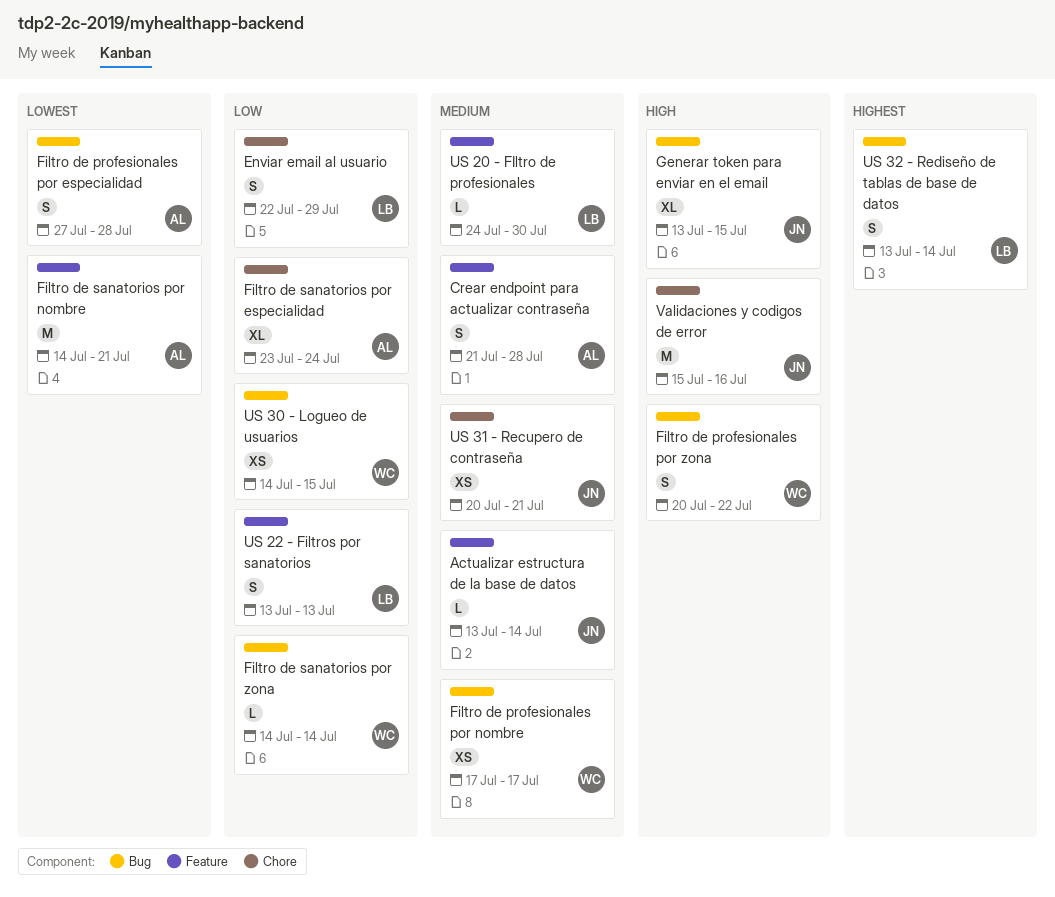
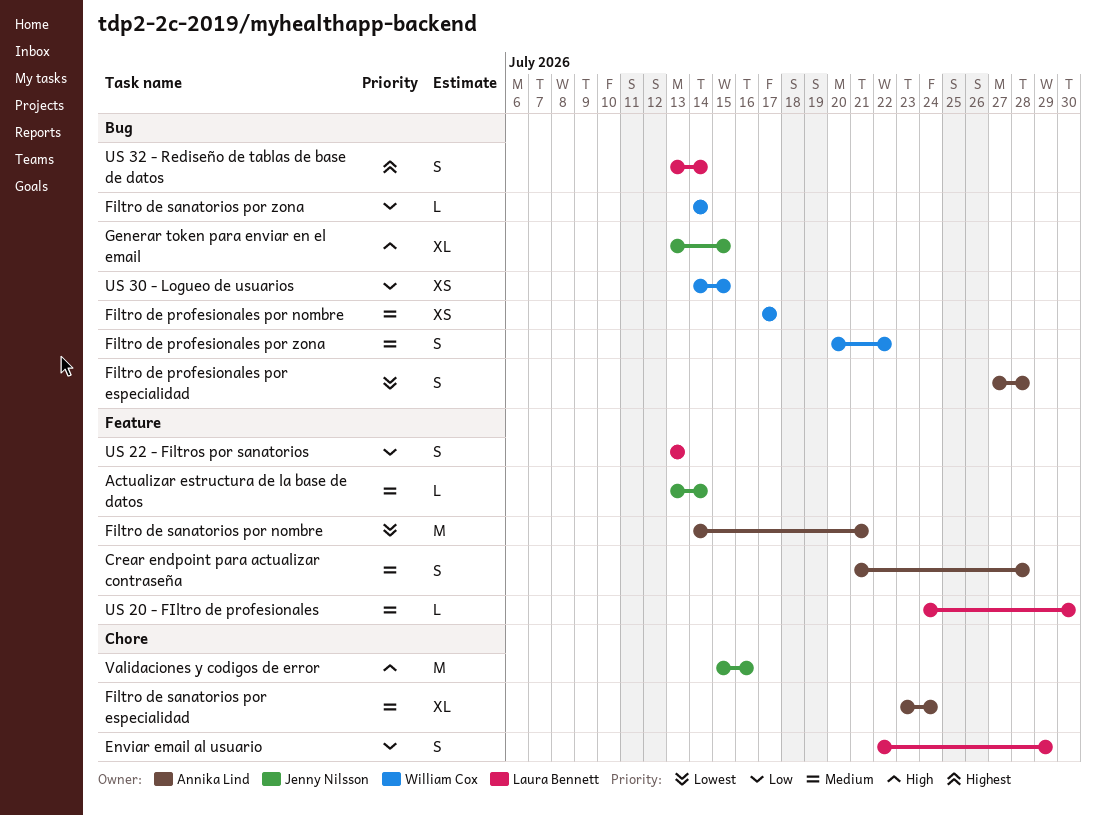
Filtro de profesionales por zona, priority: High -> Medium
Filtro de sanatorios por especialidad, priority: Low -> Medium
US 31 - Recupero de contraseña: present -> none

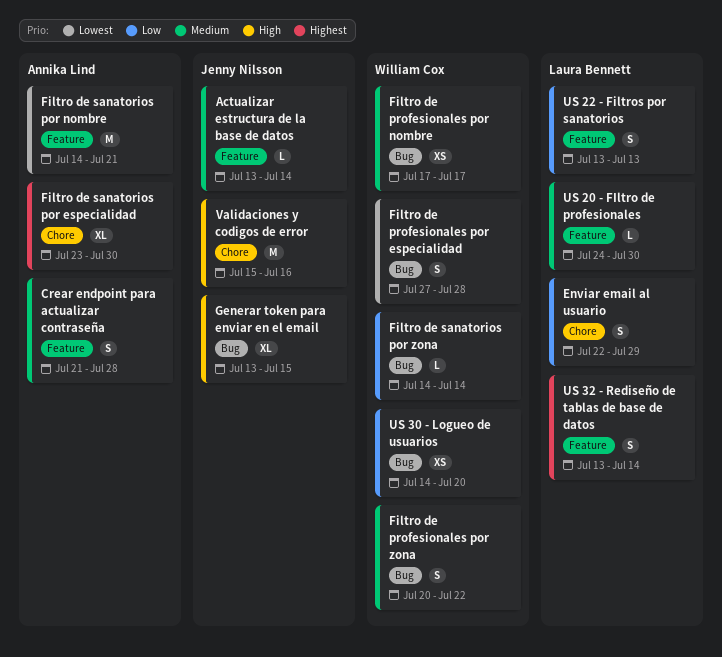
Filtro de profesionales por especialidad, owner: Annika Lind -> William Cox
Filtro de sanatorios por especialidad, priority: Medium -> Highest
Filtro de sanatorios por especialidad, due: Jul 24 -> Jul 30
US 30 - Logueo de usuarios, due: Jul 15 -> Jul 20
US 32 - Rediseño de tablas de base de datos, label: Bug -> Feature

